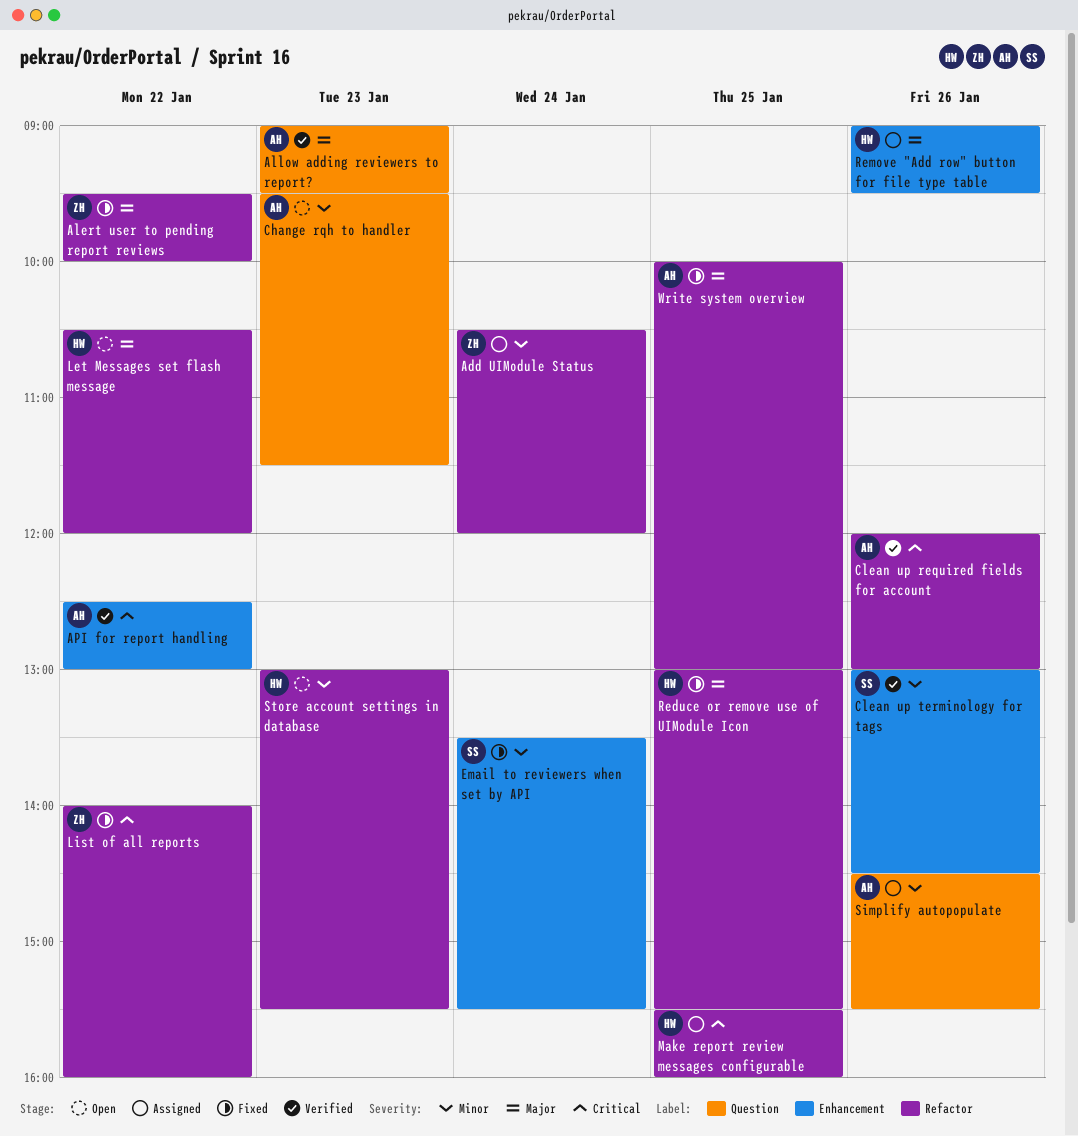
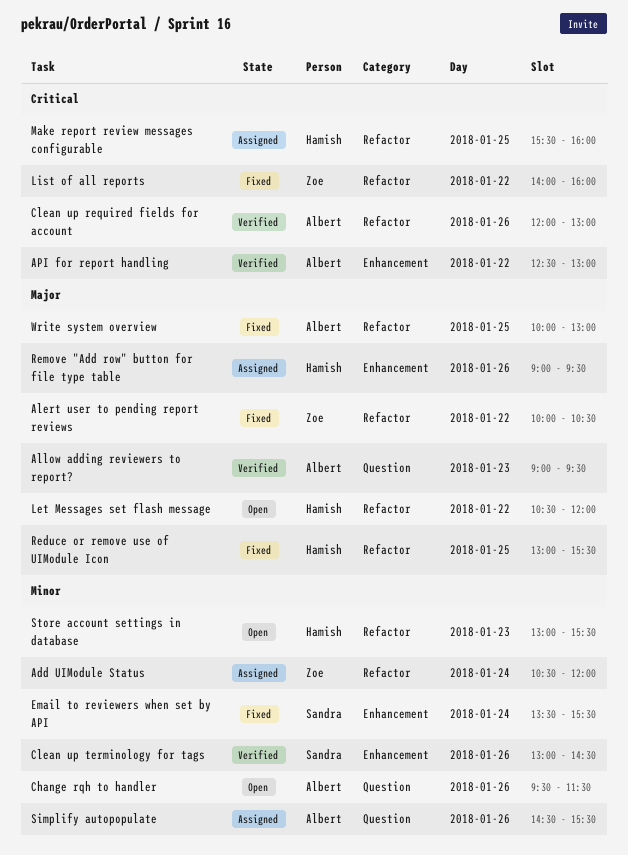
Alert user to pending report reviews, begins: 09:30 -> 10:00
Alert user to pending report reviews, ends: 10:00 -> 10:30
Change rqh to handler, day: Jan 23 -> Jan 26

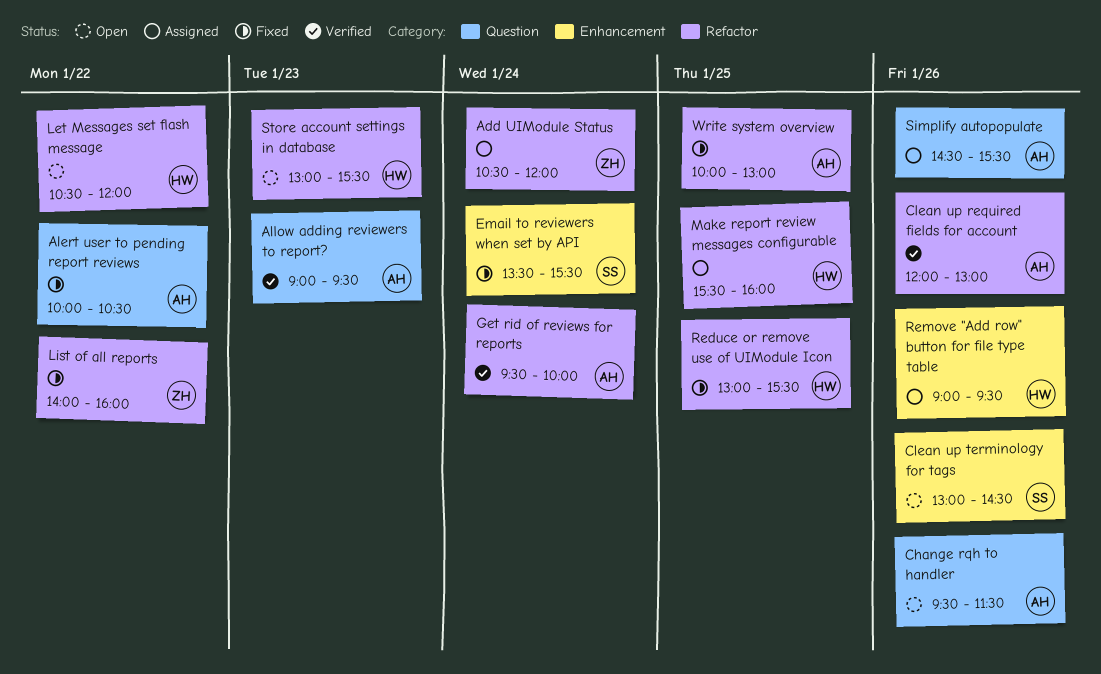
Alert user to pending report reviews, owner: Zoe -> Albert
Alert user to pending report reviews, label: Refactor -> Question
API for report handling: present -> none
Clean up terminology for tags, status: Verified -> Open
Get rid of reviews for reports: none -> present

